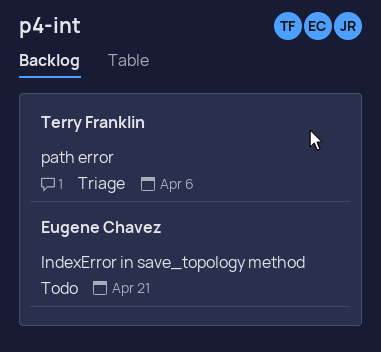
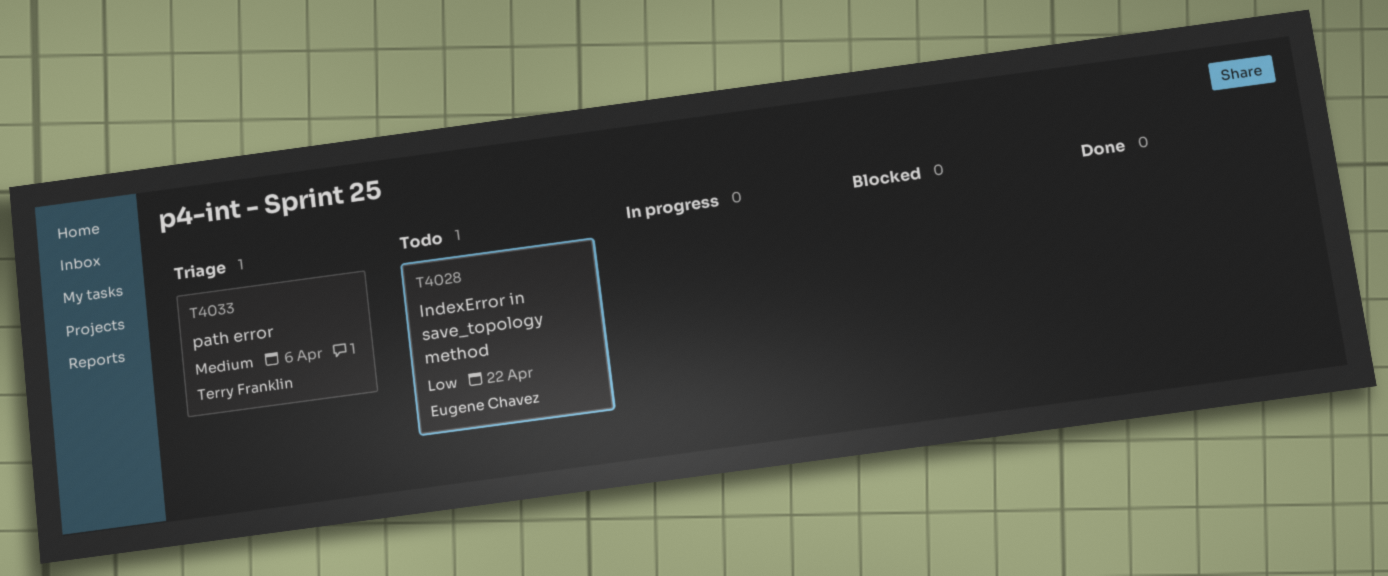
IndexError in save_topology method, due: Apr 21 -> Apr 22

